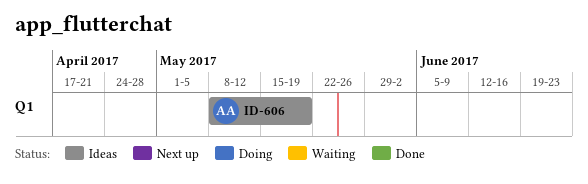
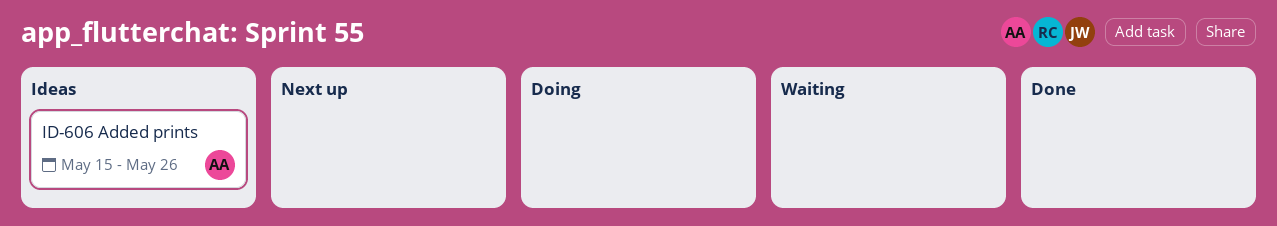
ID-606, start: May 8 -> May 15
ID-606, due: May 19 -> May 26

